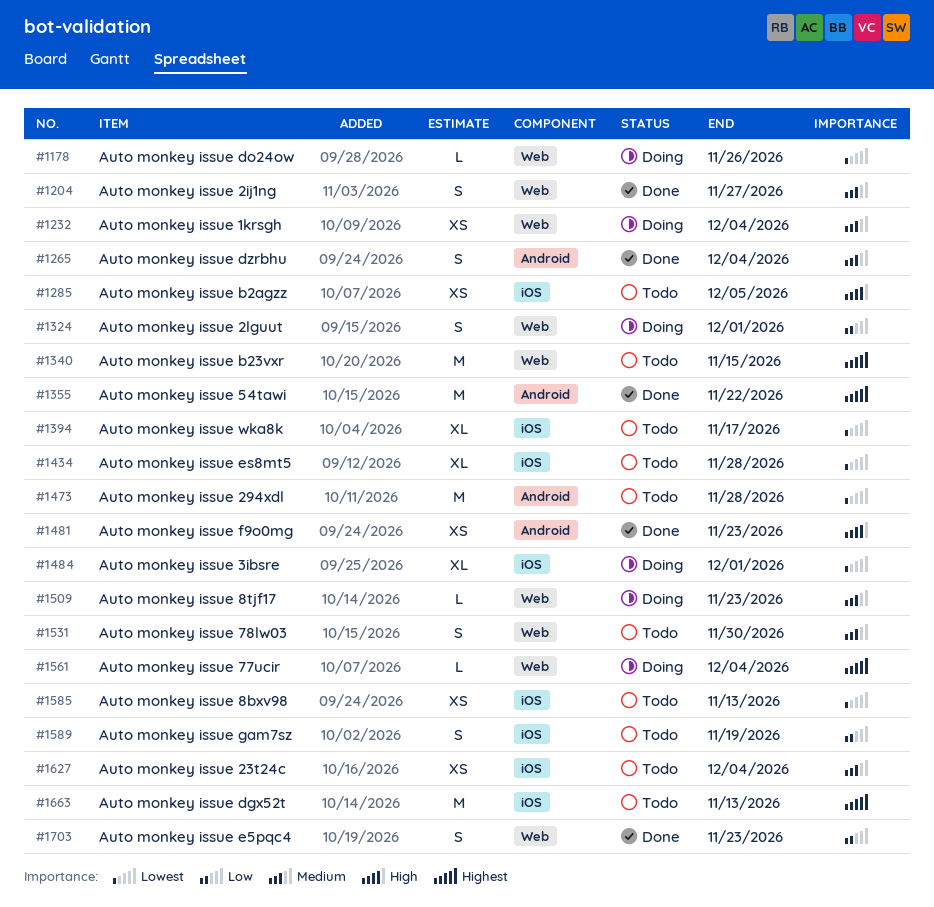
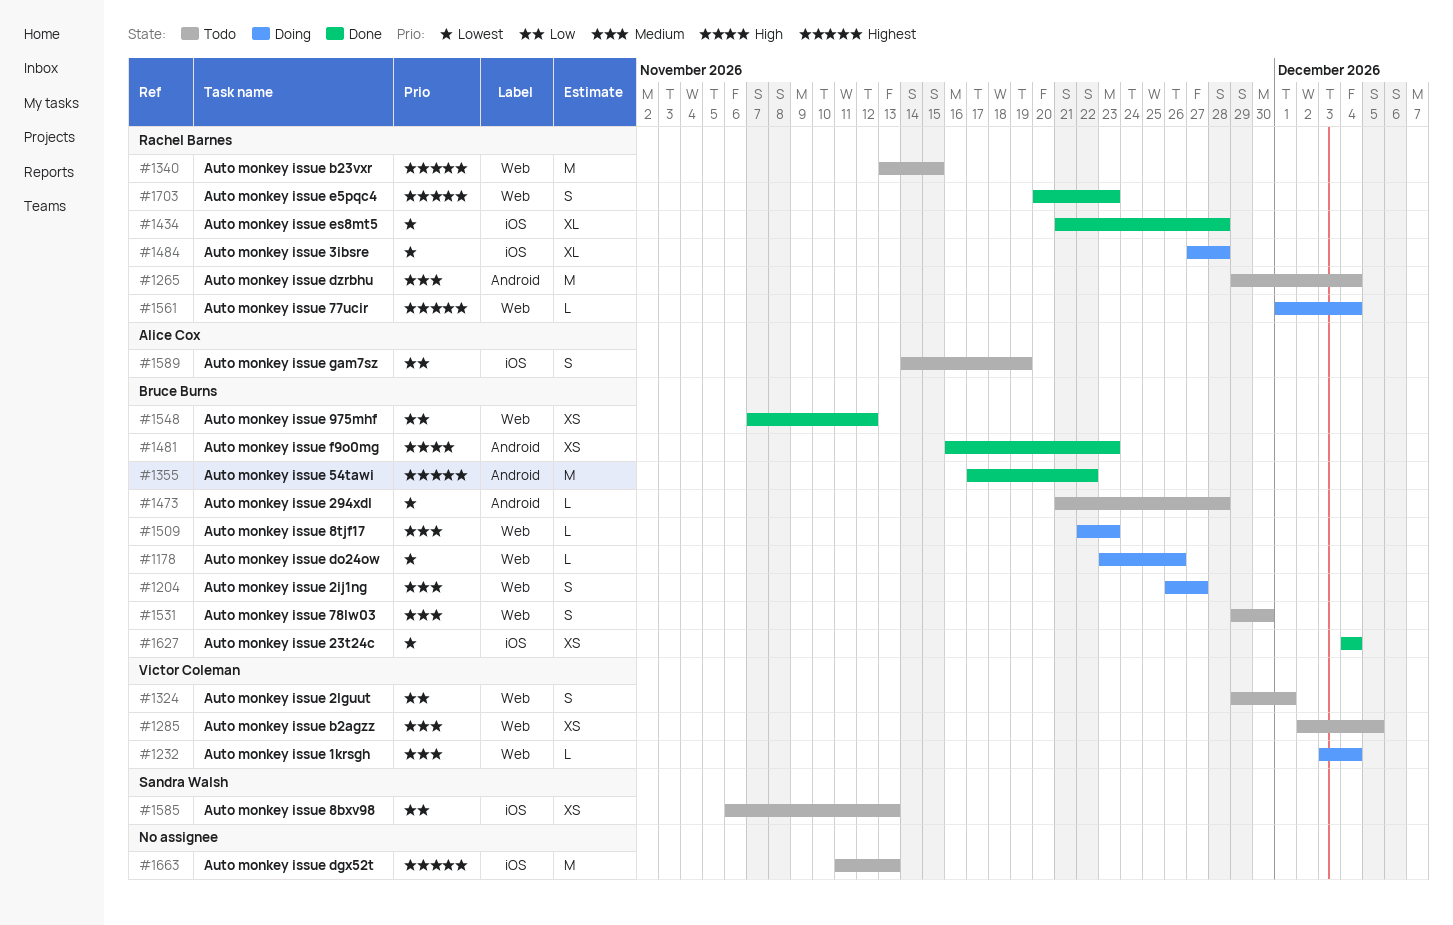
#1204, status: Done -> Doing
#1232, estimate: XS -> L
#1265, status: Done -> Todo
#1265, estimate: S -> M
#1285, priority: High -> Medium
#1285, label: iOS -> Web
#1324, status: Doing -> Todo
#1394: present -> none
#1434, status: Todo -> Done
#1473, estimate: M -> L
#1484, due: Dec 1 -> Nov 28
#1548: none -> present
#1585, priority: Lowest -> Low
#1627, status: Todo -> Done
#1627, priority: Medium -> Lowest
#1703, priority: Low -> Highest

